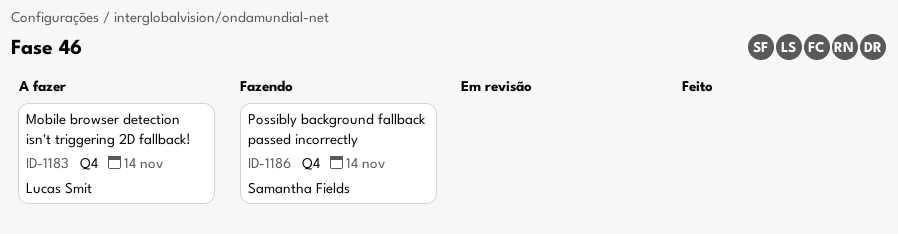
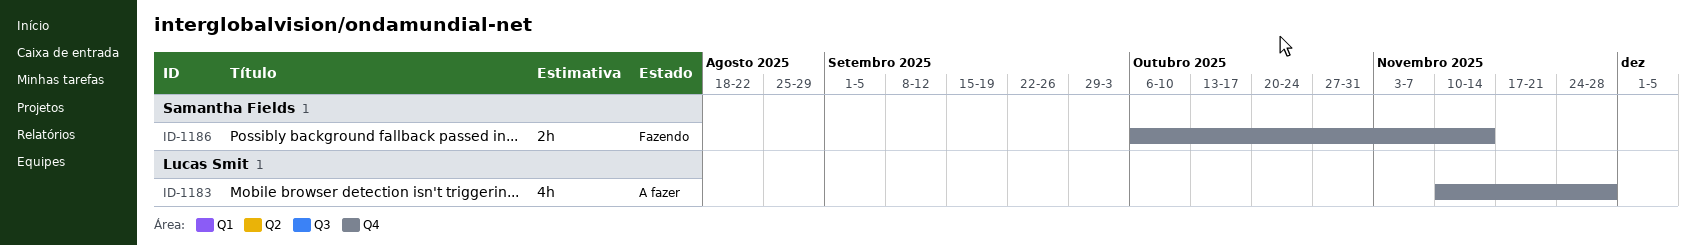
ID-1183, due: Nov 14 -> Nov 28

